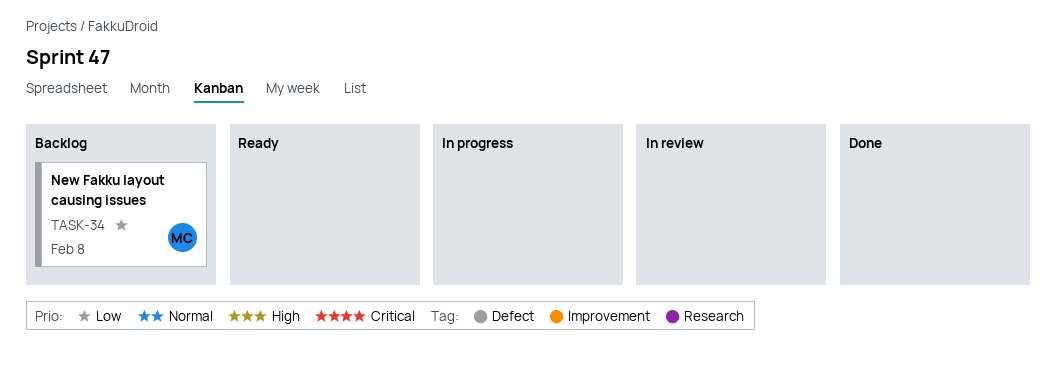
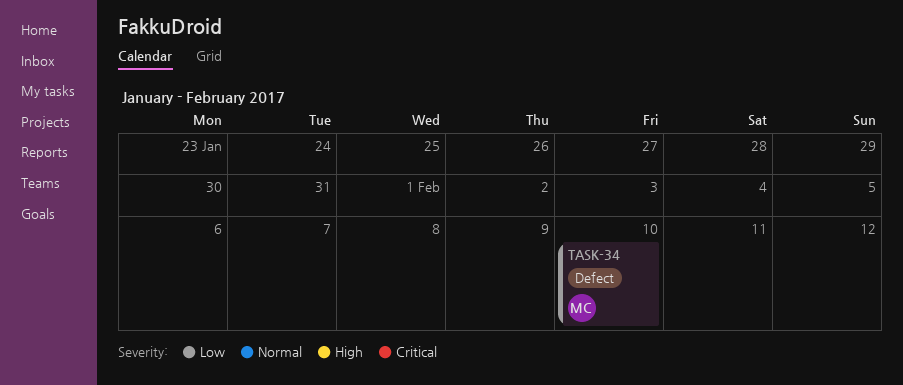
TASK-34, due: Feb 8 -> Feb 10

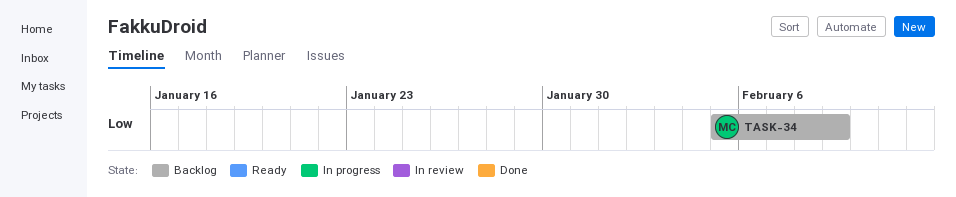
TASK-34, due: Feb 10 -> Feb 9

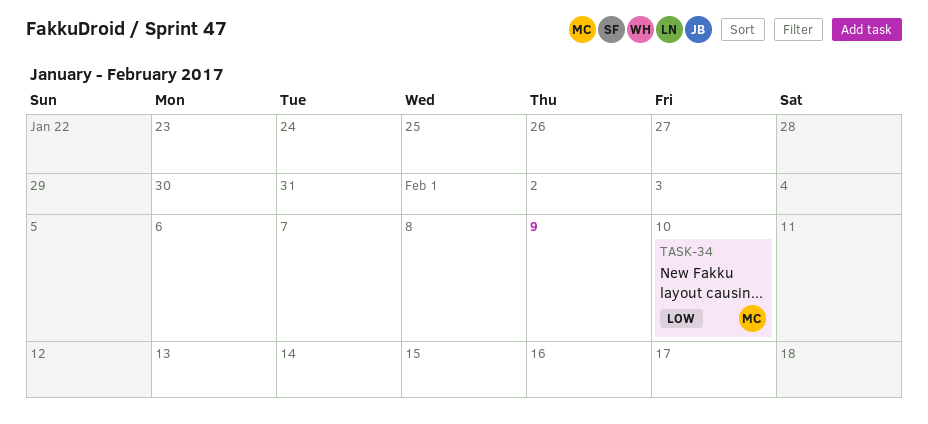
TASK-34, due: Feb 9 -> Feb 10

